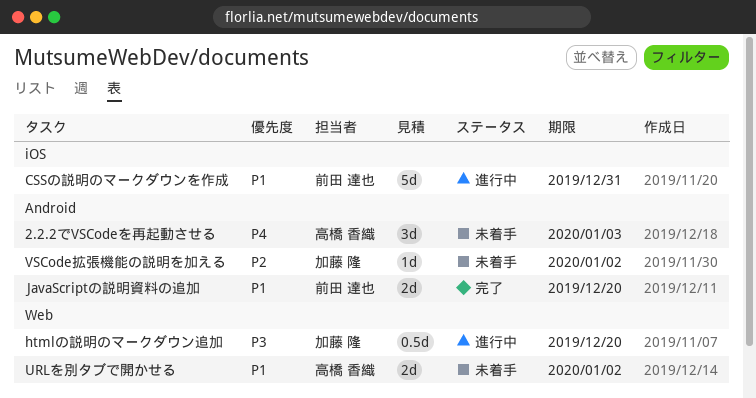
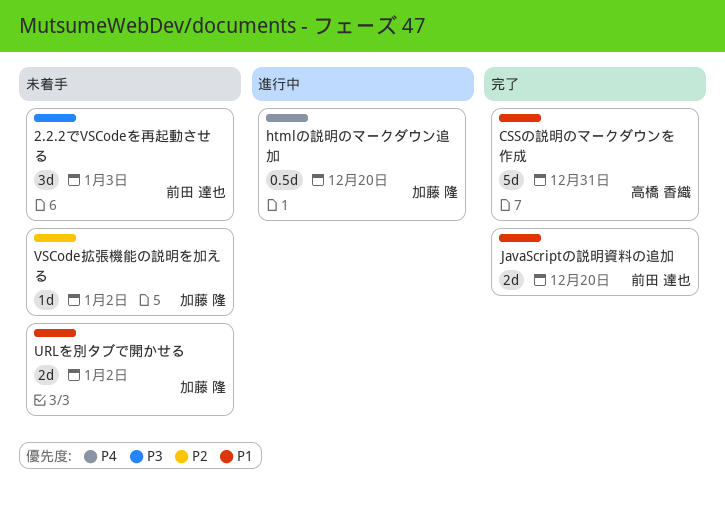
2.2.2でVSCodeを再起動させる, owner: 高橋 香織 -> 前田 達也
2.2.2でVSCodeを再起動させる, priority: P4 -> P3
CSSの説明のマークダウンを作成, status: 進行中 -> 完了
CSSの説明のマークダウンを作成, owner: 前田 達也 -> 高橋 香織
htmlの説明のマークダウン追加, priority: P3 -> P4
URLを別タブで開かせる, owner: 高橋 香織 -> 加藤 隆

